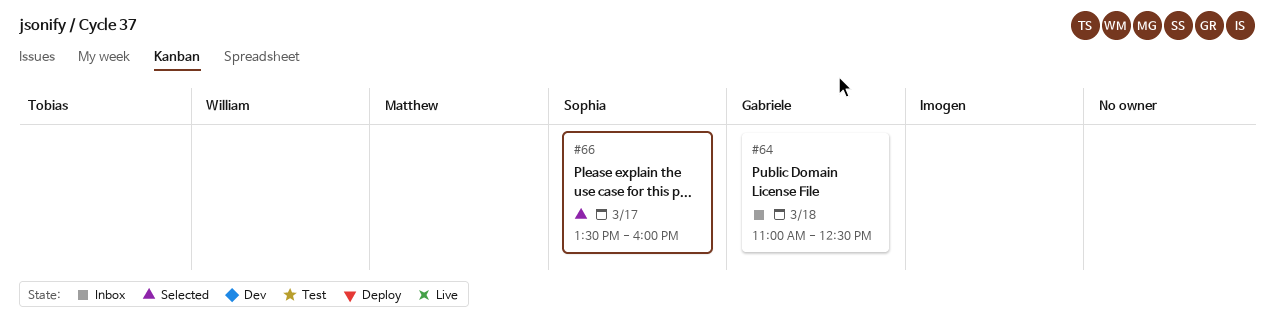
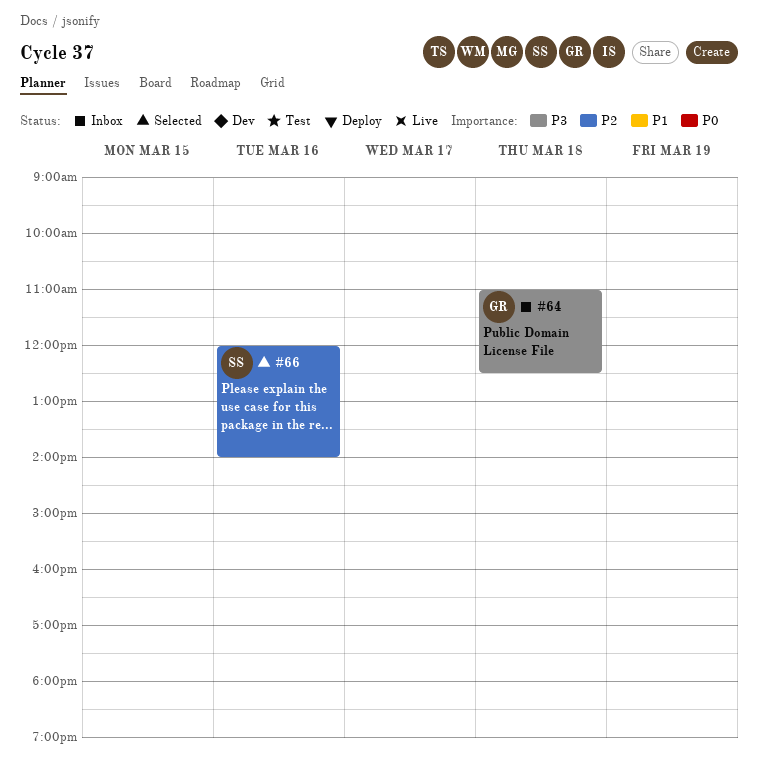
#66, day: Mar 17 -> Mar 16
#66, begins: 13:30 -> 12:00
#66, ends: 16:00 -> 14:00

